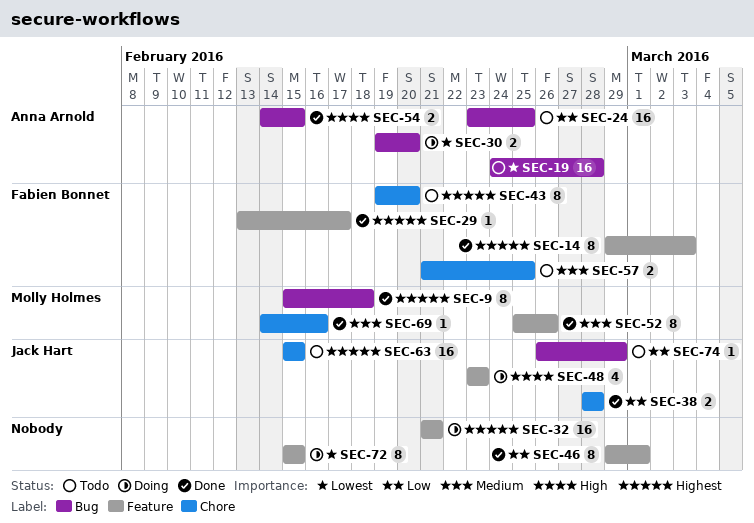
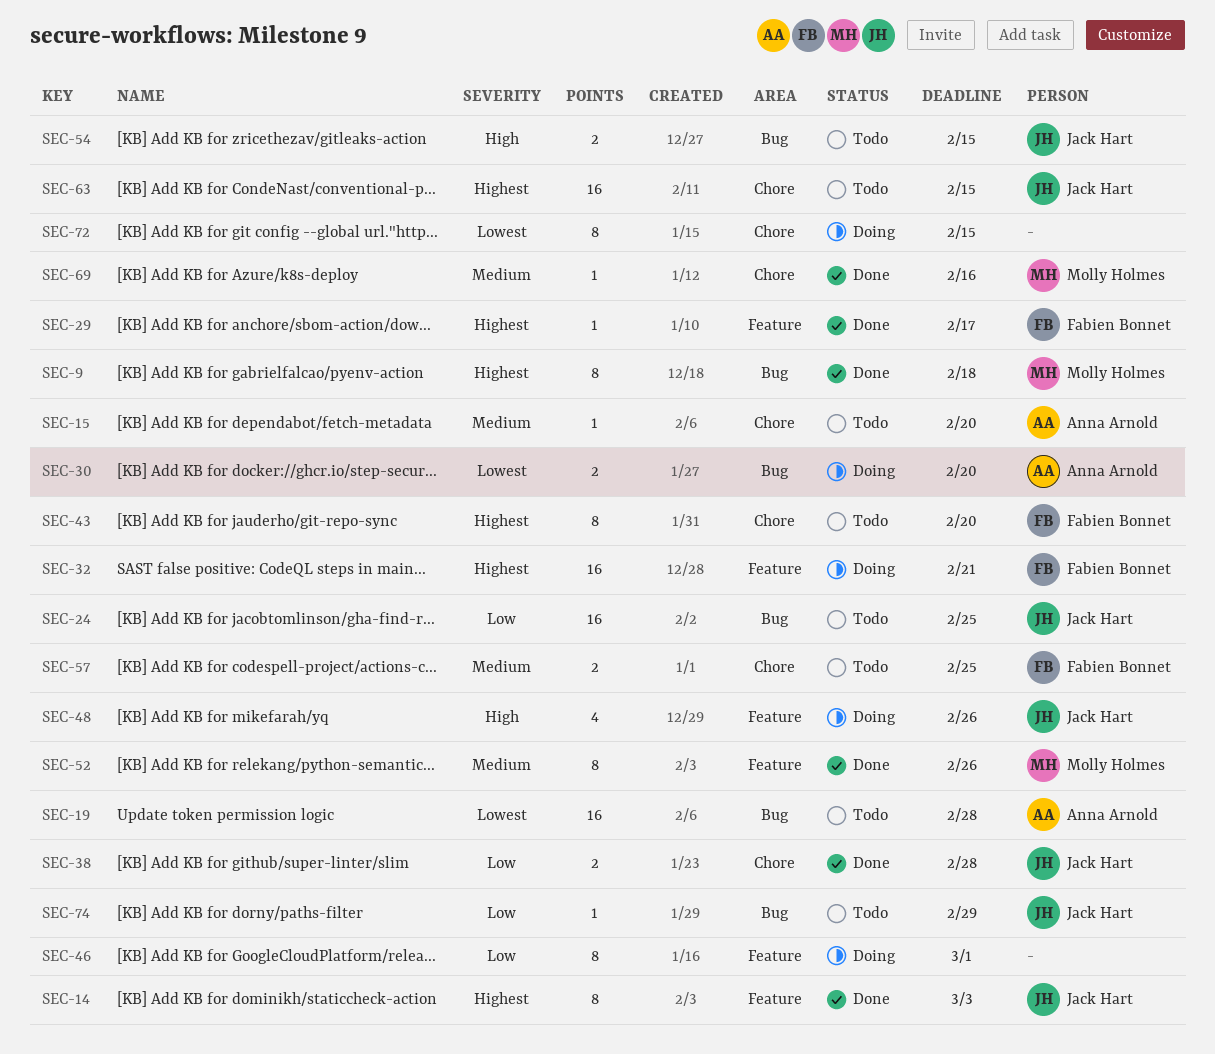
SEC-14, owner: Fabien Bonnet -> Jack Hart
SEC-15: none -> present
SEC-24, owner: Anna Arnold -> Jack Hart
SEC-32, owner: none -> Fabien Bonnet
SEC-46, status: Done -> Doing
SEC-48, due: Feb 23 -> Feb 26
SEC-54, status: Done -> Todo
SEC-54, owner: Anna Arnold -> Jack Hart
SEC-72, label: Feature -> Chore

